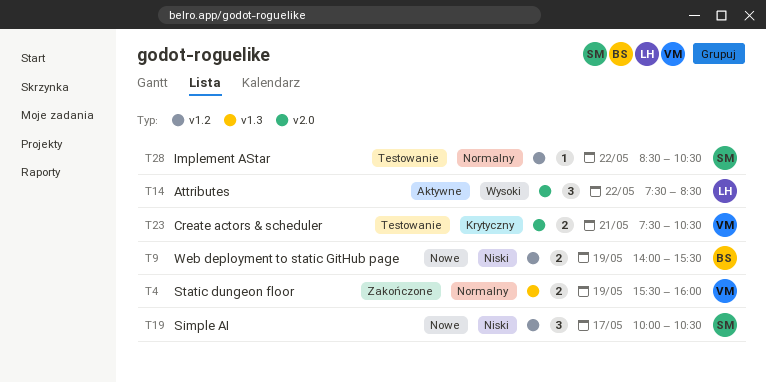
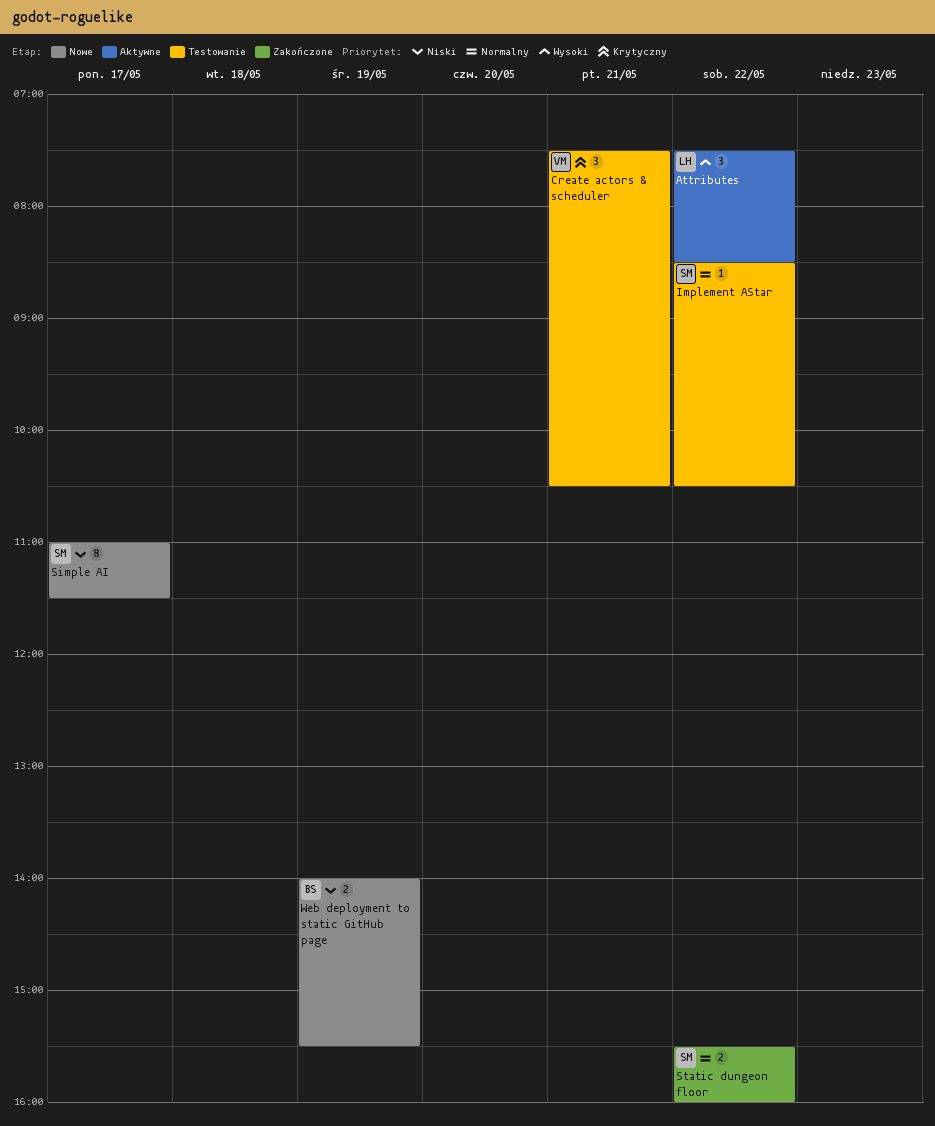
Create actors & scheduler, estimate: 2 -> 3
Simple AI, estimate: 3 -> 8
Simple AI, begins: 10:00 -> 11:00
Simple AI, ends: 10:30 -> 11:30
Static dungeon floor, owner: VM -> SM
Static dungeon floor, day: May 19 -> May 22

